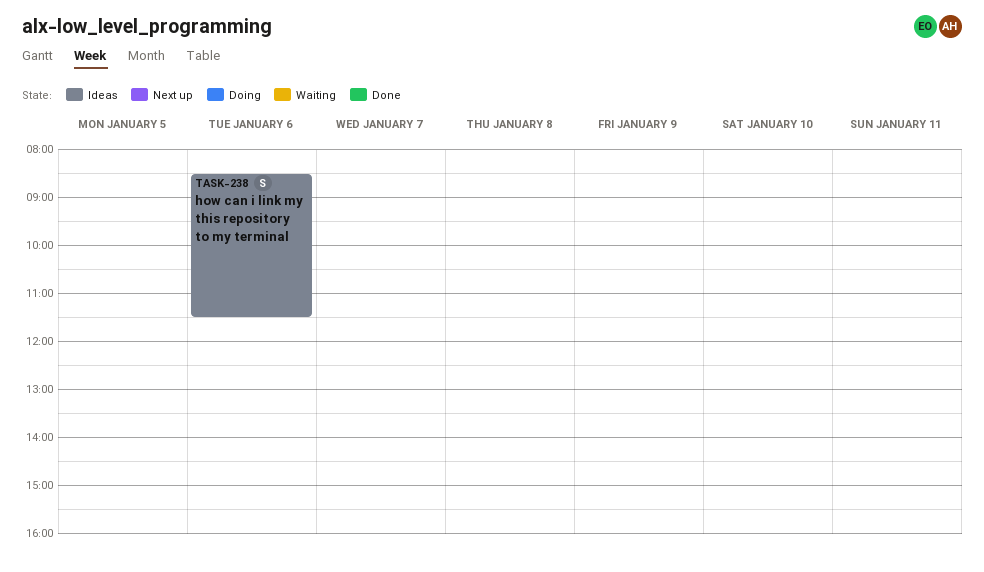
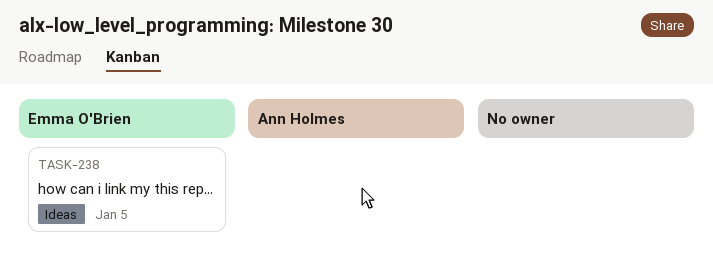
TASK-238, day: Jan 6 -> Jan 5

